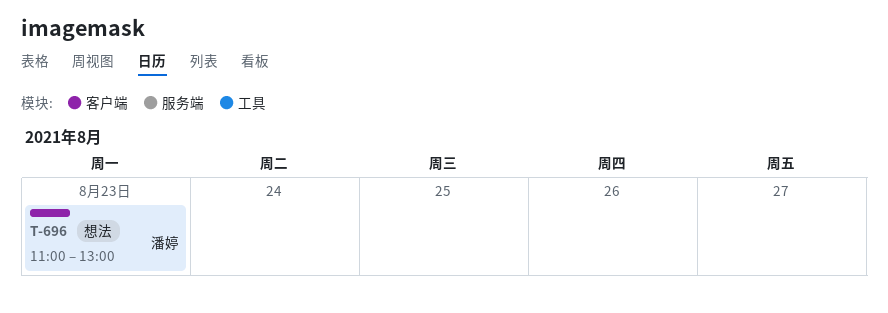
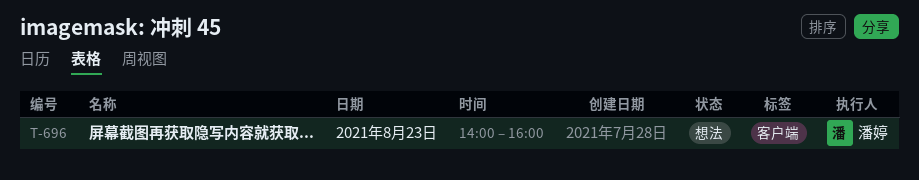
T-696, begins: 11:00 -> 14:00
T-696, ends: 13:00 -> 16:00

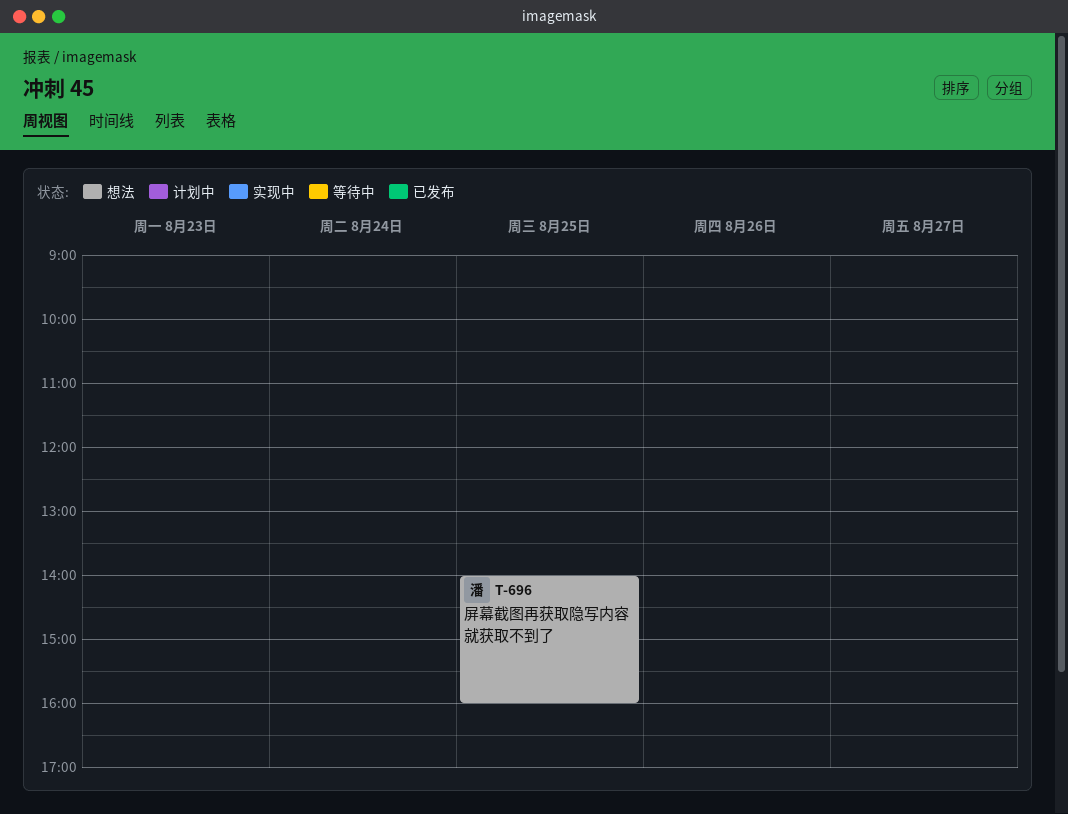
T-696, day: Aug 23 -> Aug 25

